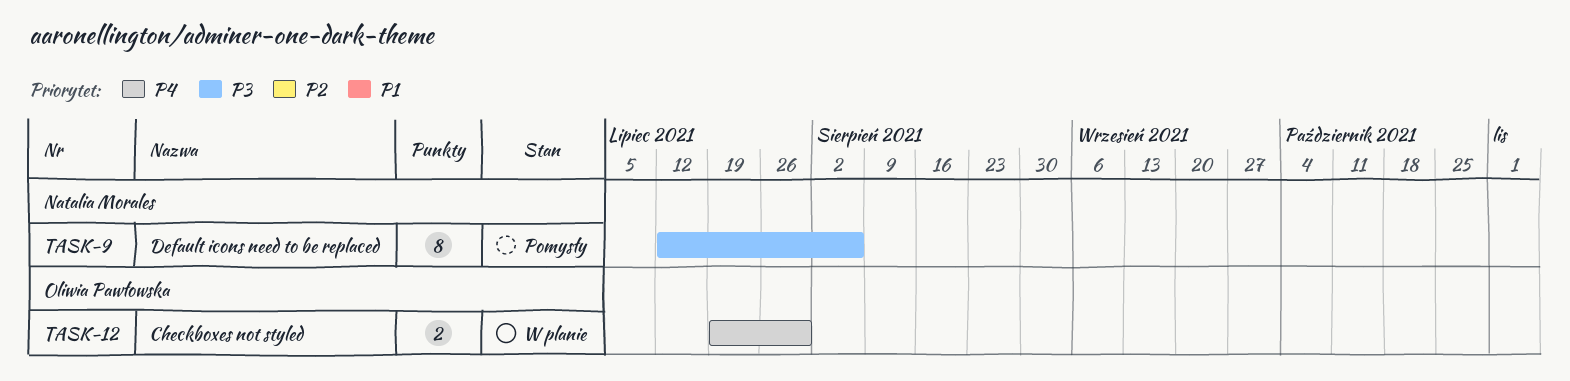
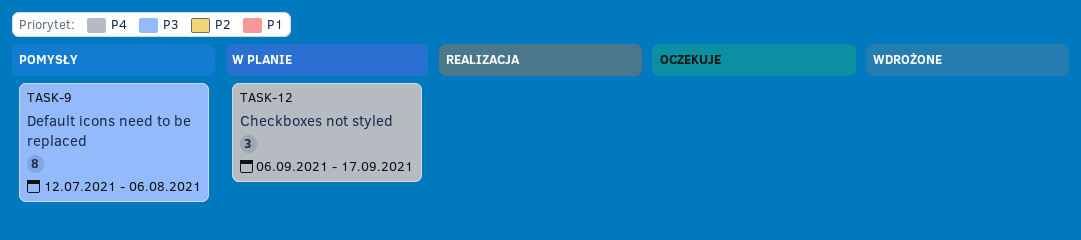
TASK-12, estimate: 2 -> 3
TASK-12, start: Jul 19 -> Sep 6
TASK-12, due: Jul 30 -> Sep 17

